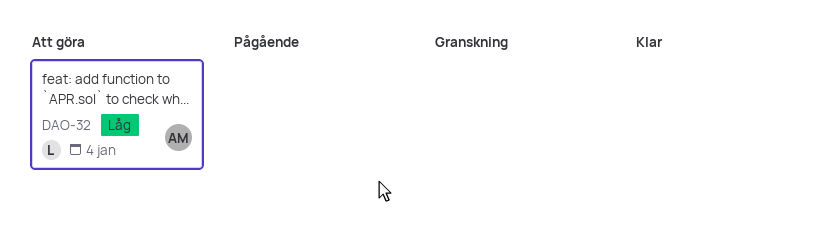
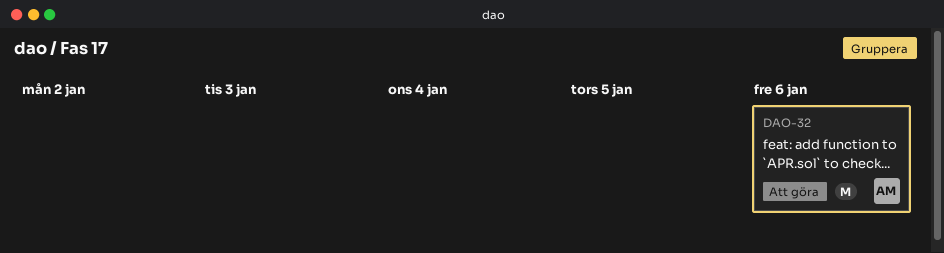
DAO-32, estimate: L -> M
DAO-32, due: Jan 4 -> Jan 6

